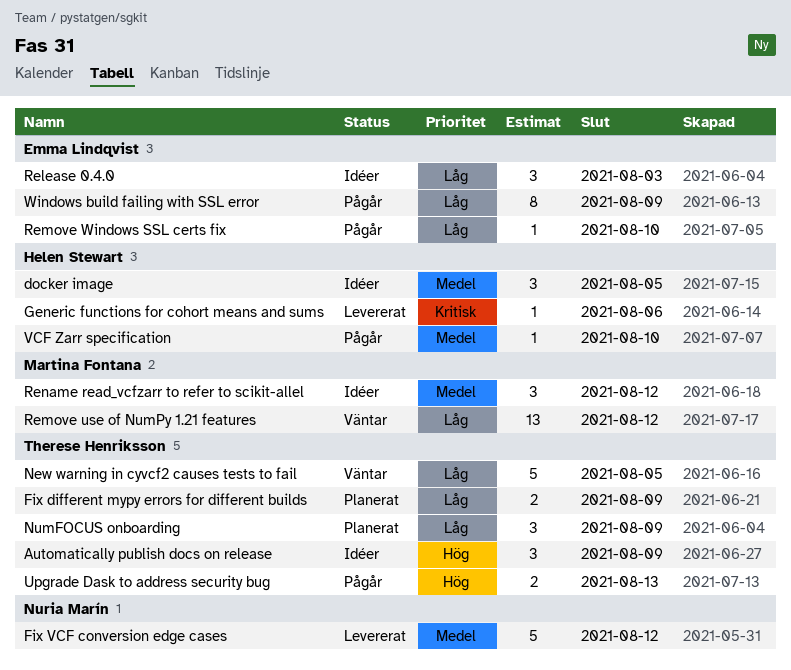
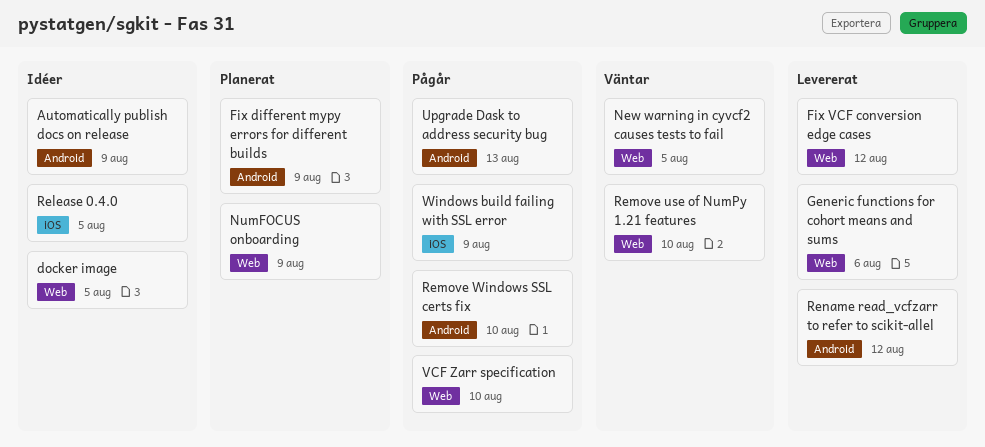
Release 0.4.0, due: Aug 3 -> Aug 5
Remove use of NumPy 1.21 features, due: Aug 12 -> Aug 10
Rename read_vcfzarr to refer to scikit-allel, status: Idéer -> Levererat

